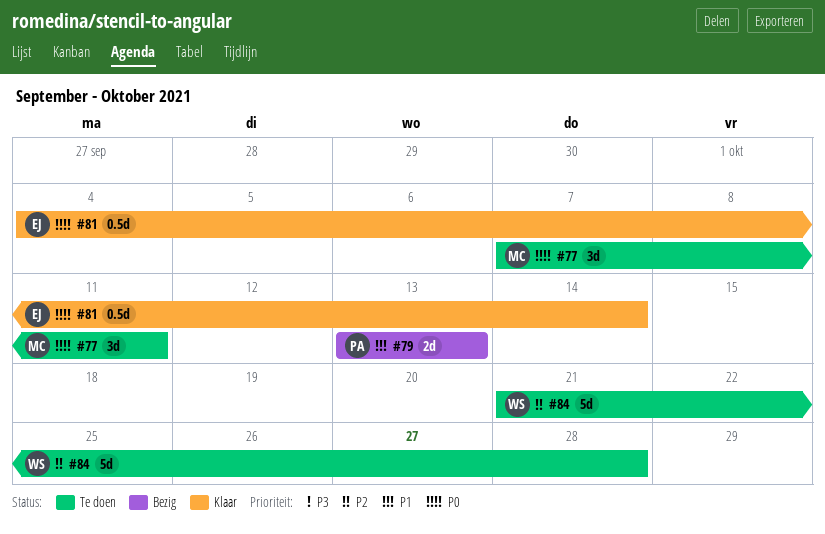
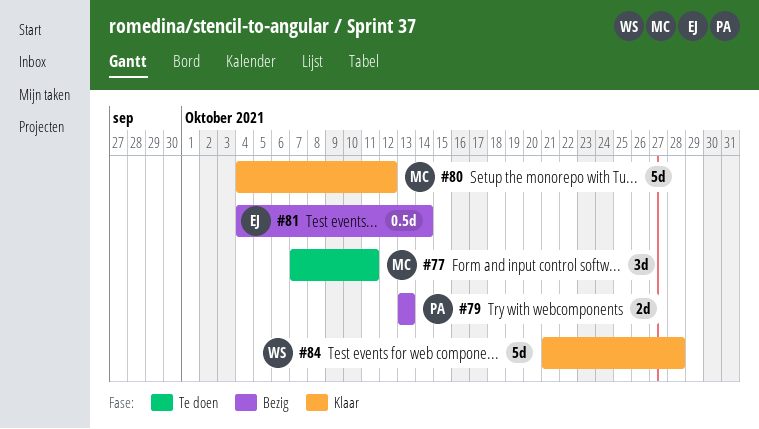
#80: none -> present
#81, status: Klaar -> Bezig
#84, status: Te doen -> Klaar

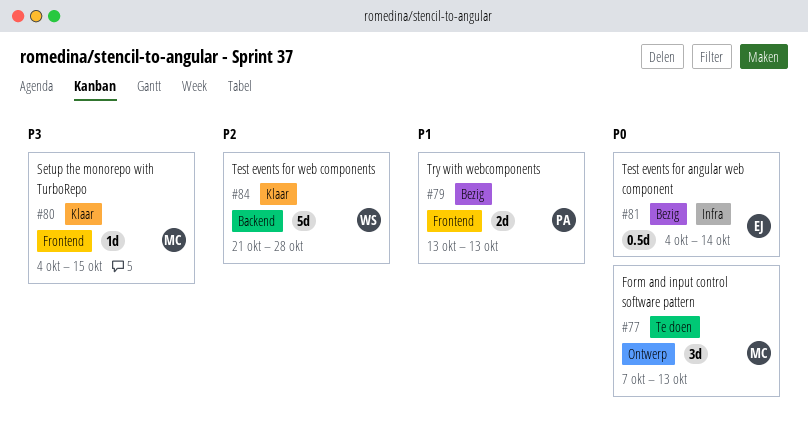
#77, due: Oct 11 -> Oct 13
#80, estimate: 5d -> 1d
#80, due: Oct 12 -> Oct 15

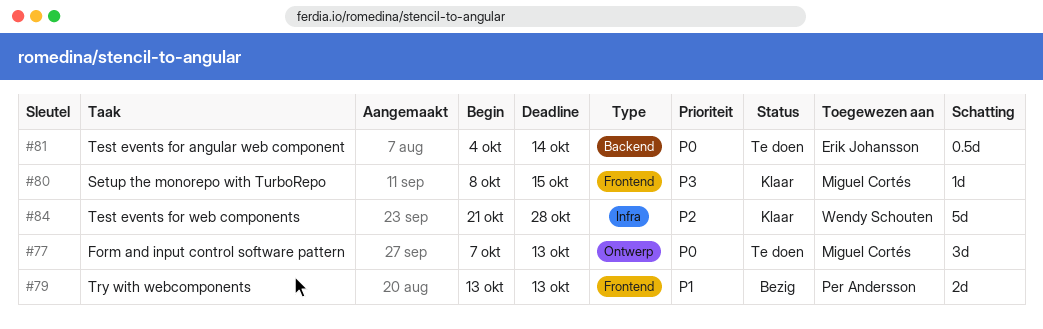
#80, start: Oct 4 -> Oct 8
#81, status: Bezig -> Te doen
#81, label: Infra -> Backend
#84, label: Backend -> Infra

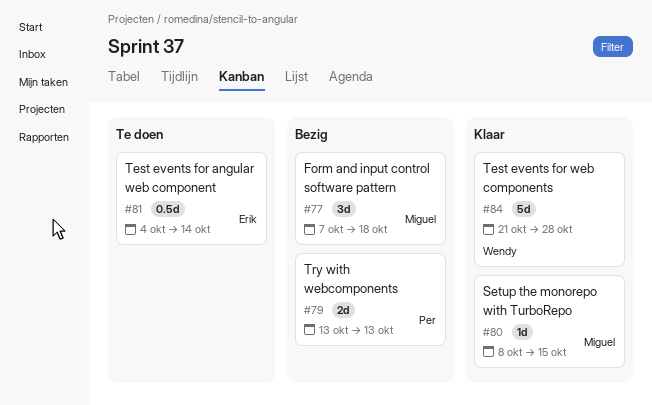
#77, status: Te doen -> Bezig
#77, due: Oct 13 -> Oct 18

